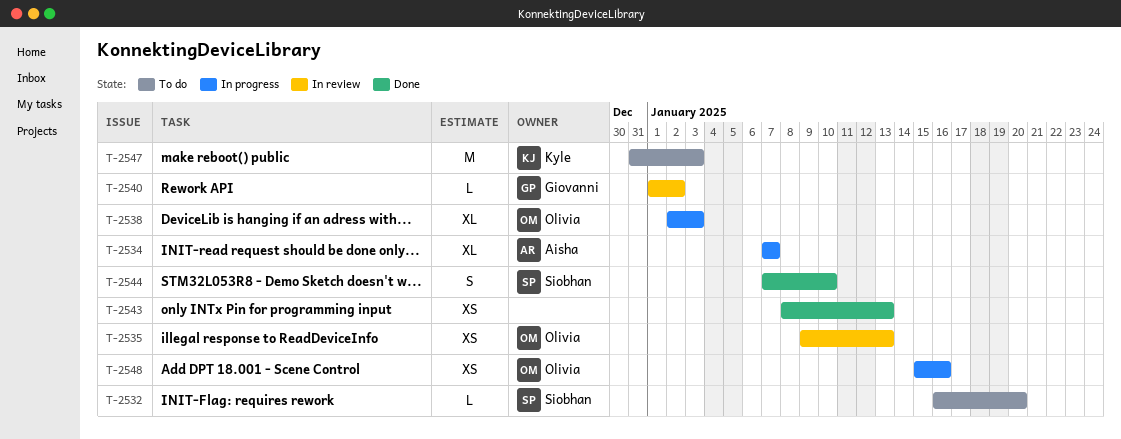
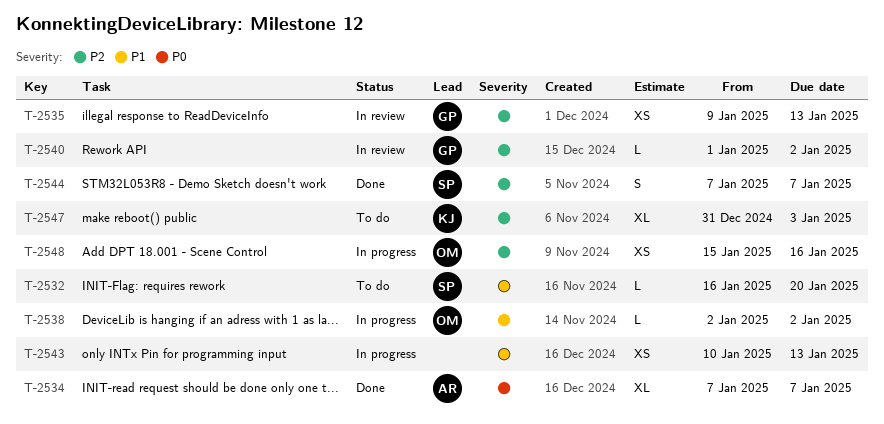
T-2534, status: In progress -> Done
T-2535, owner: Olivia -> Giovanni
T-2538, estimate: XL -> L
T-2538, due: Jan 3 -> Jan 2
T-2543, status: Done -> In progress
T-2543, start: Jan 8 -> Jan 10
T-2544, due: Jan 10 -> Jan 7
T-2547, estimate: M -> XL

